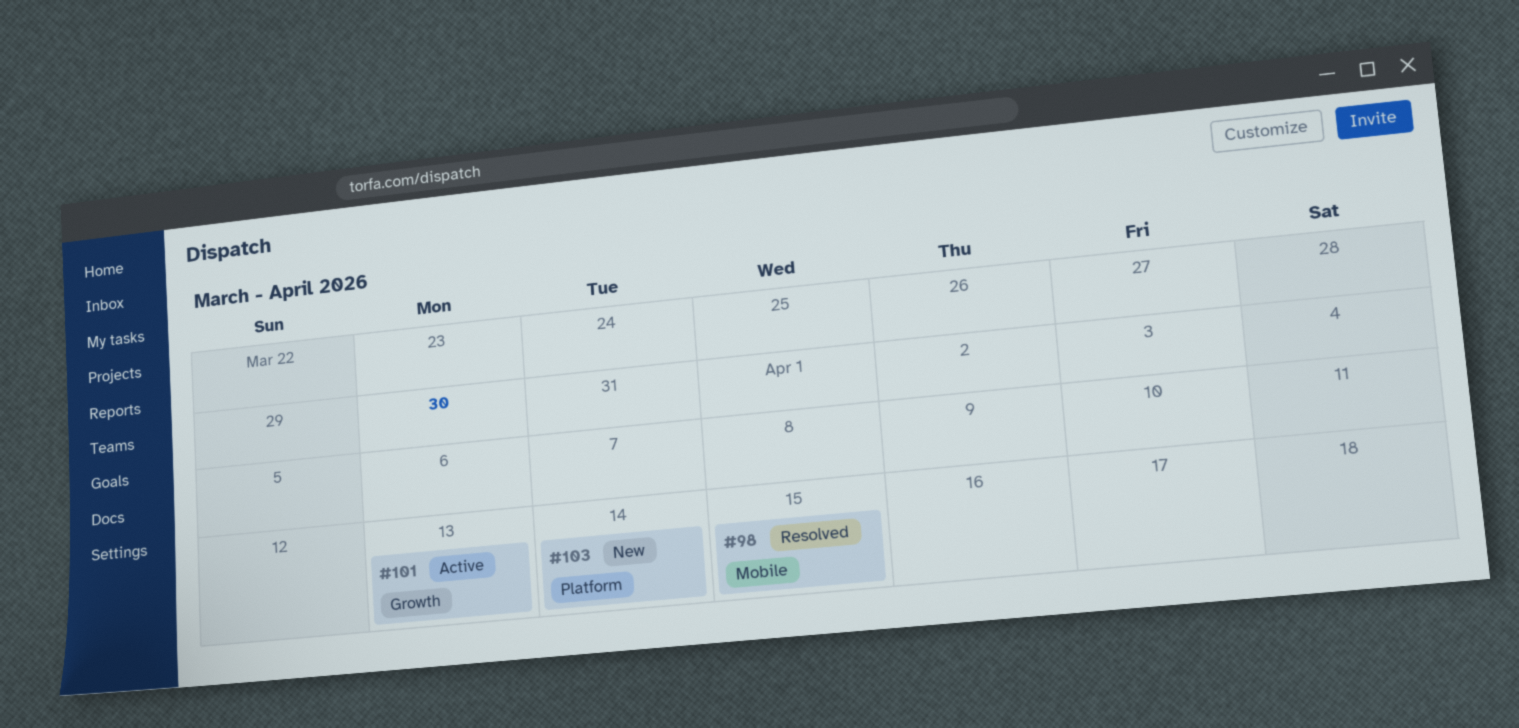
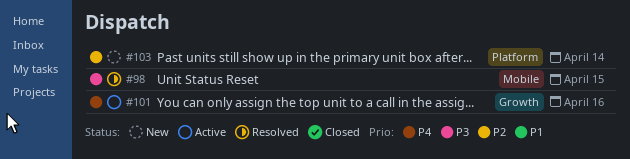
#101, due: Apr 13 -> Apr 16

